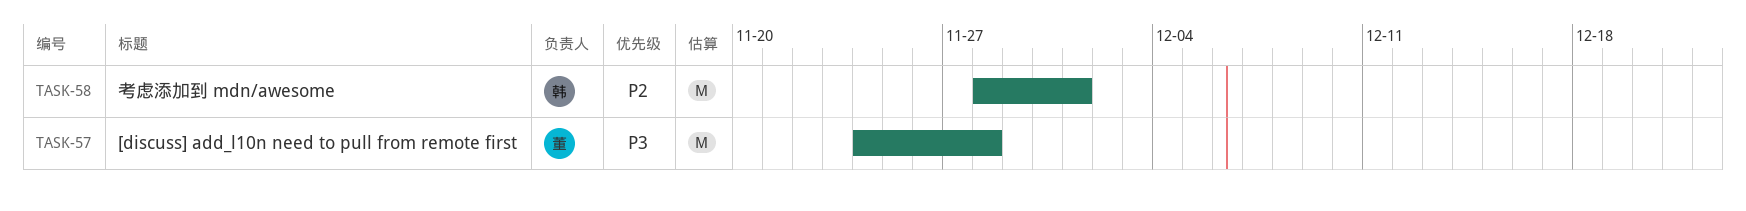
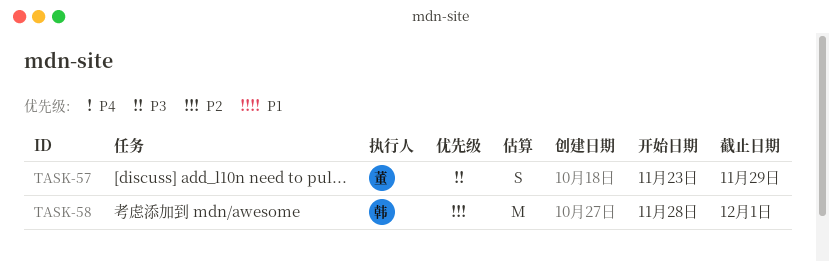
TASK-57, estimate: M -> S
TASK-57, start: Nov 24 -> Nov 23
TASK-57, due: Nov 28 -> Nov 29

